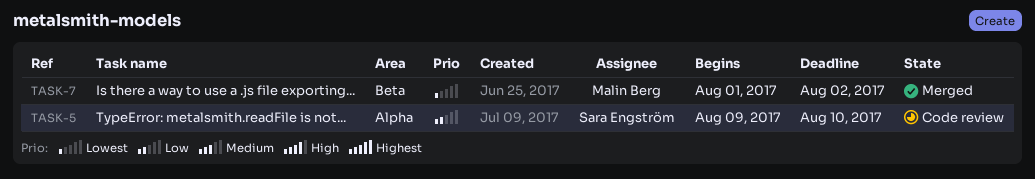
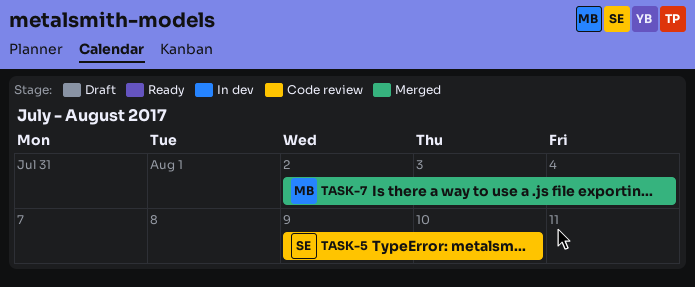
TASK-7, start: Aug 1 -> Aug 2
TASK-7, due: Aug 2 -> Aug 4

